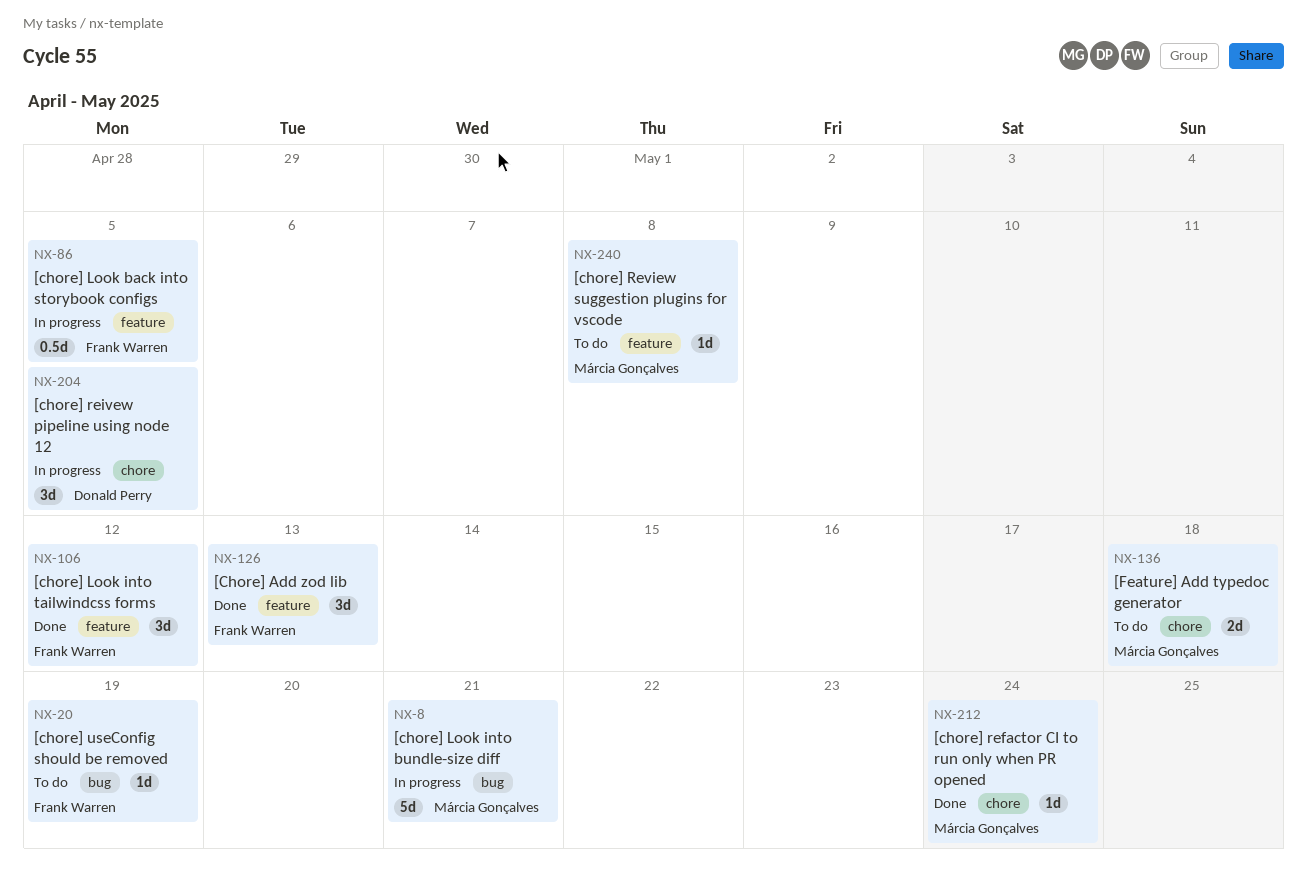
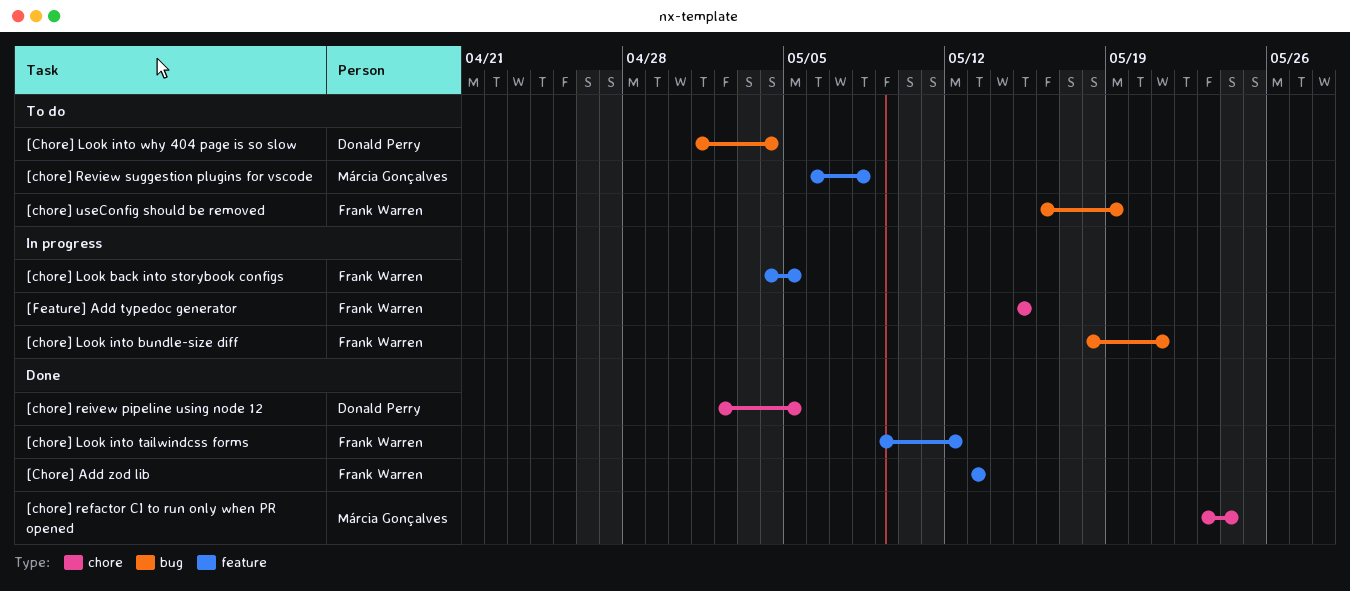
[chore] Look into bundle-size diff, owner: Márcia Gonçalves -> Frank Warren
[Chore] Look into why 404 page is so slow: none -> present
[chore] reivew pipeline using node 12, status: In progress -> Done
[Feature] Add typedoc generator, status: To do -> In progress
[Feature] Add typedoc generator, owner: Márcia Gonçalves -> Frank Warren
[Feature] Add typedoc generator, due: May 18 -> May 15

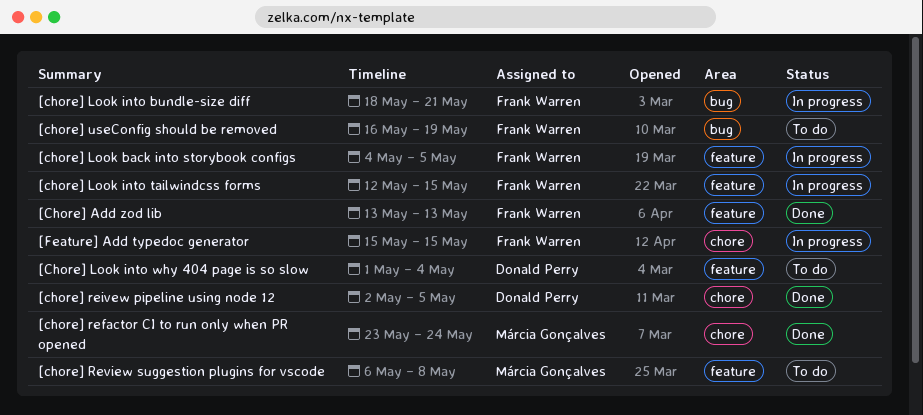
[chore] Look into tailwindcss forms, status: Done -> In progress
[chore] Look into tailwindcss forms, start: May 9 -> May 12
[chore] Look into tailwindcss forms, due: May 12 -> May 15
[Chore] Look into why 404 page is so slow, label: bug -> feature

